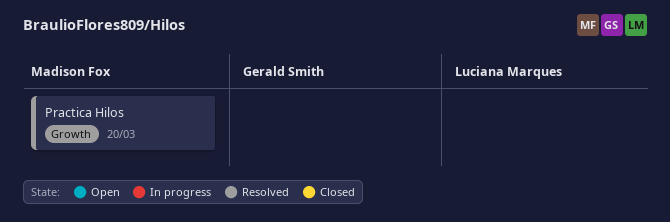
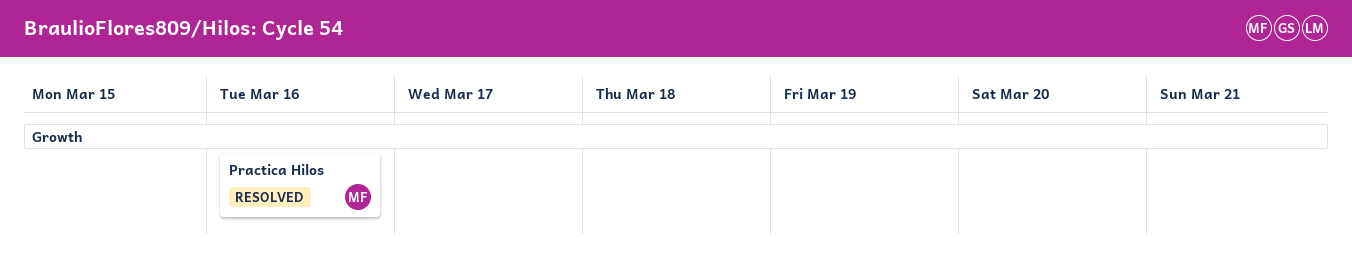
Practica Hilos, due: Mar 20 -> Mar 16

